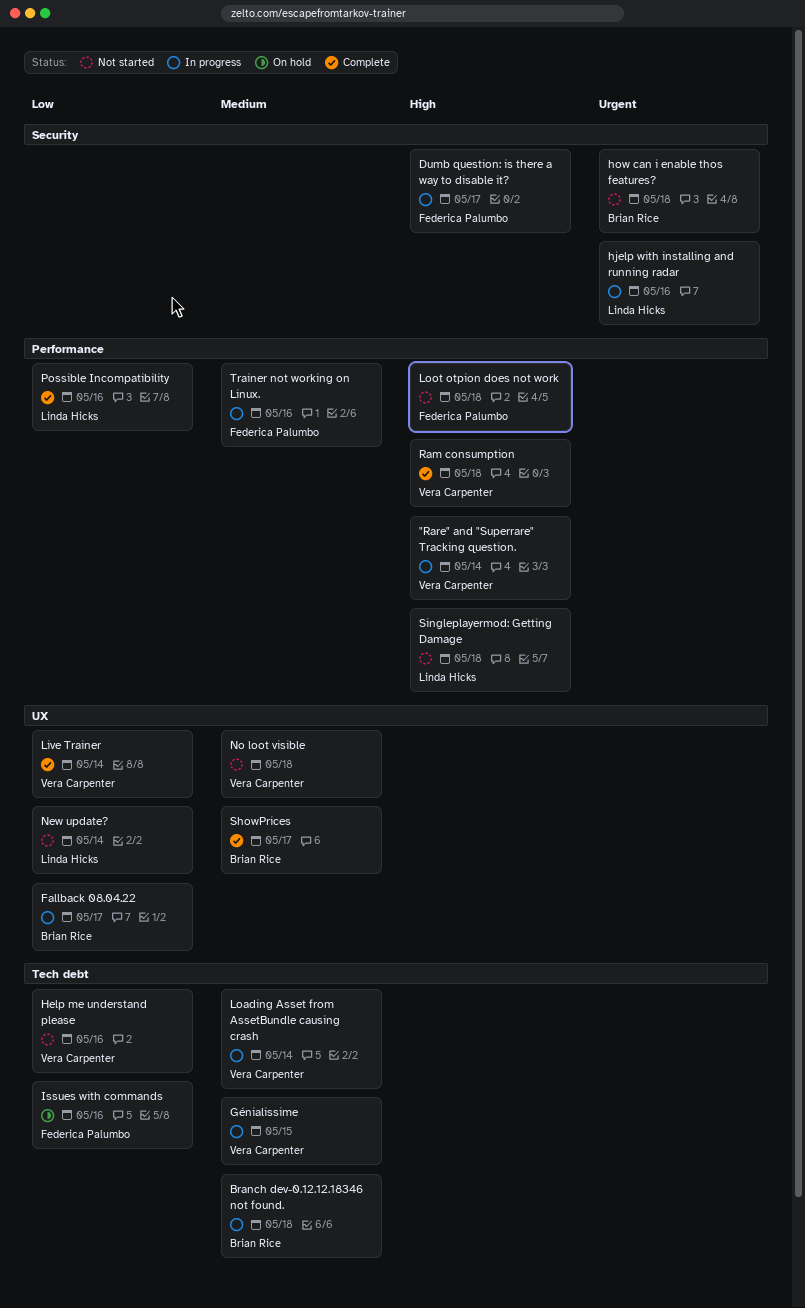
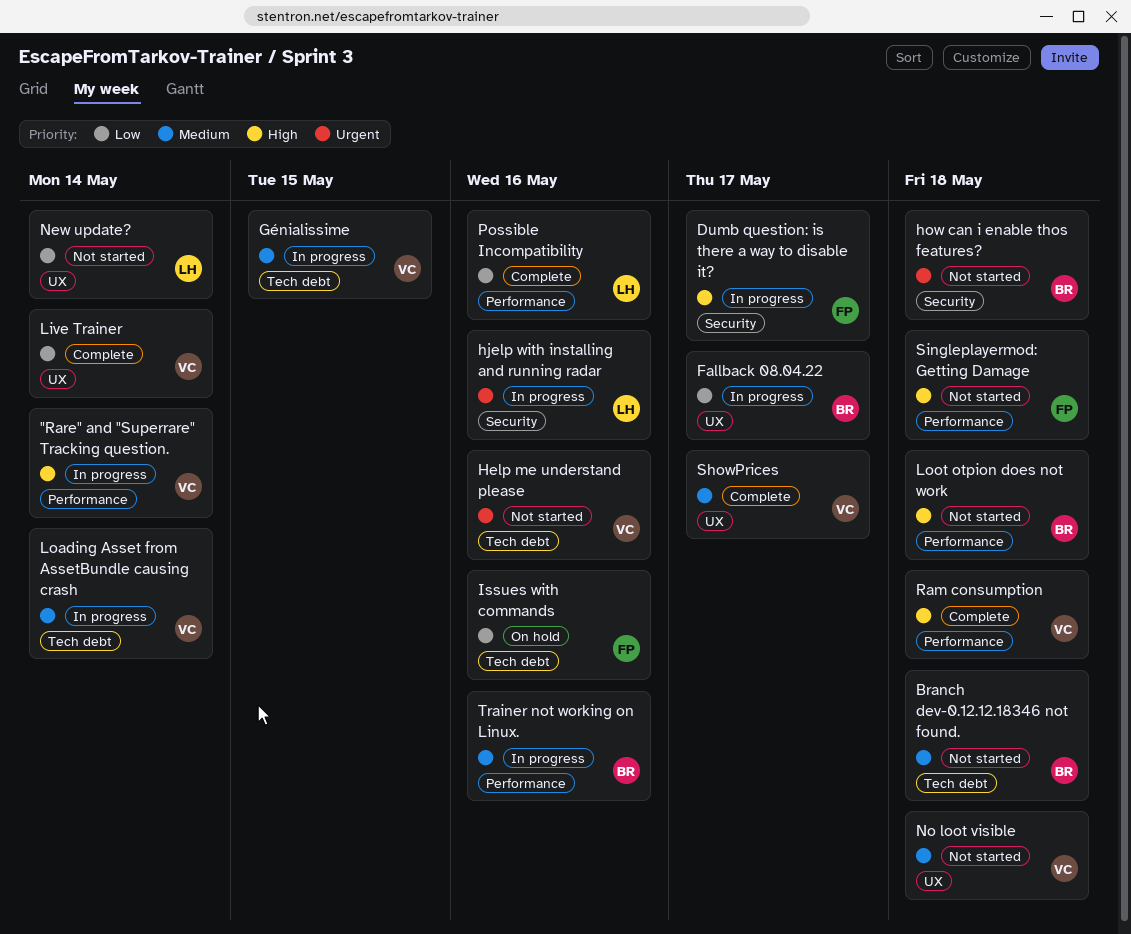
Branch dev-0.12.12.18346 not found., status: In progress -> Not started
Help me understand please, priority: Low -> Urgent
Loot otpion does not work, owner: Federica Palumbo -> Brian Rice
ShowPrices, owner: Brian Rice -> Vera Carpenter
Singleplayermod: Getting Damage, owner: Linda Hicks -> Federica Palumbo
Trainer not working on Linux., owner: Federica Palumbo -> Brian Rice

